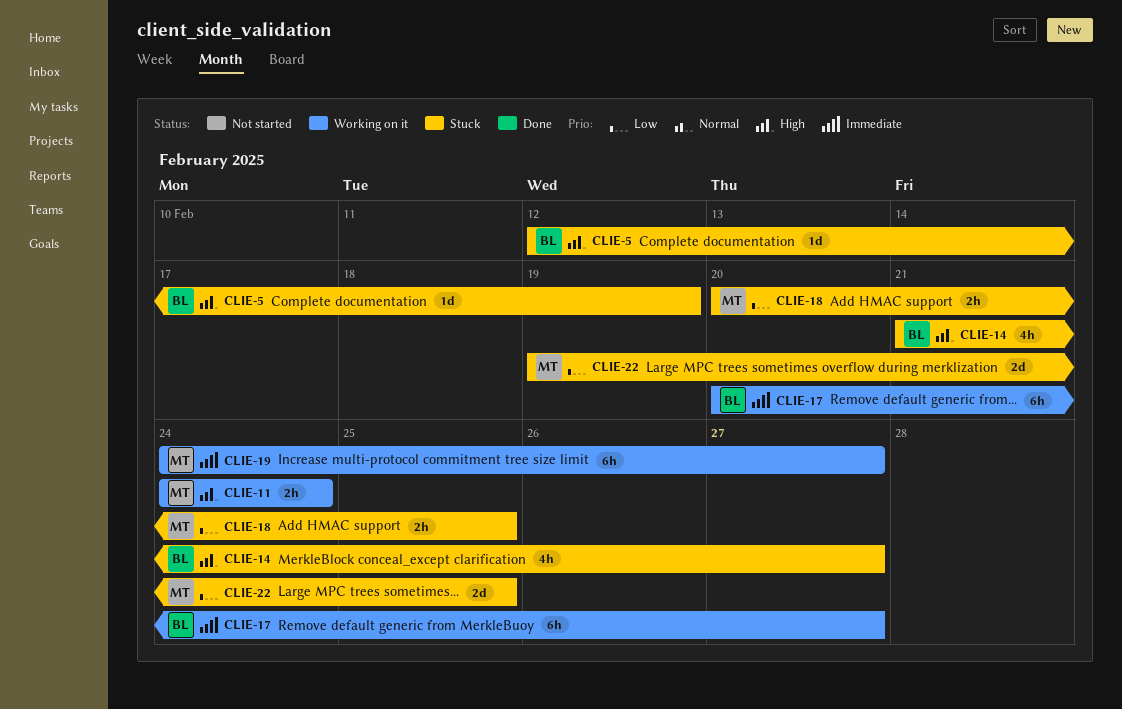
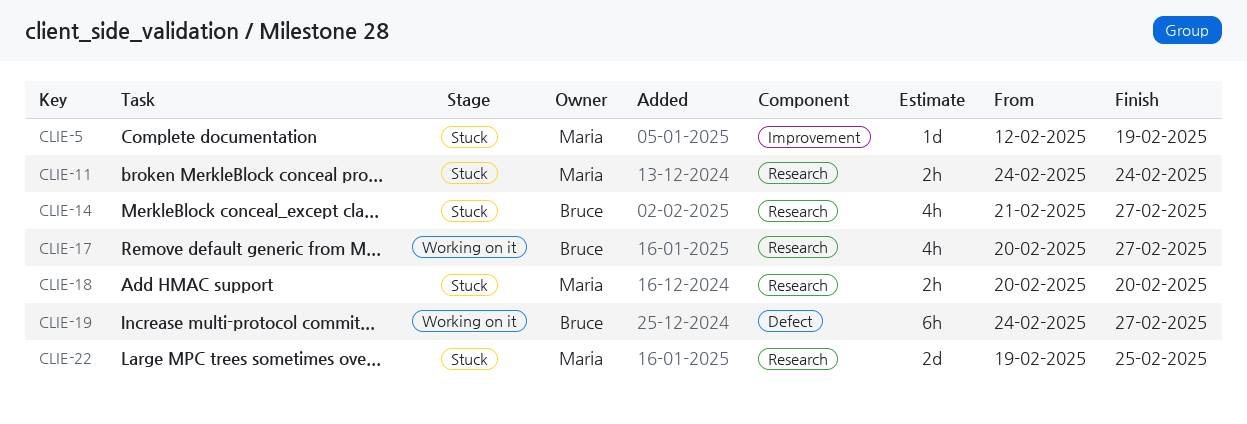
CLIE-5, owner: Bruce -> Maria
CLIE-11, status: Working on it -> Stuck
CLIE-17, estimate: 6h -> 4h
CLIE-18, due: Feb 25 -> Feb 20
CLIE-19, owner: Maria -> Bruce

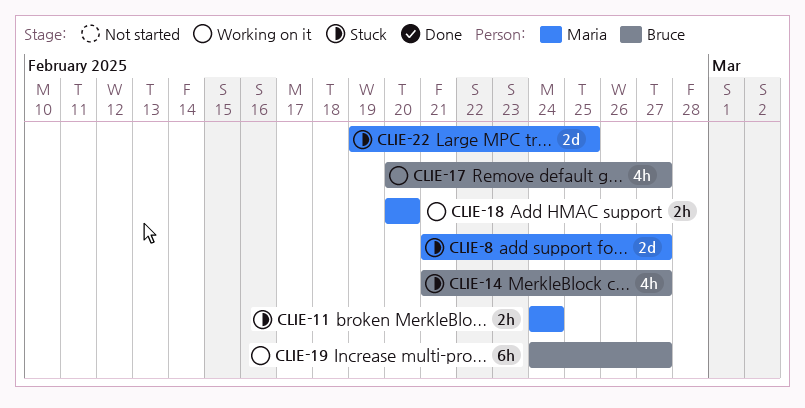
CLIE-5: present -> none
CLIE-8: none -> present
CLIE-18, status: Stuck -> Working on it

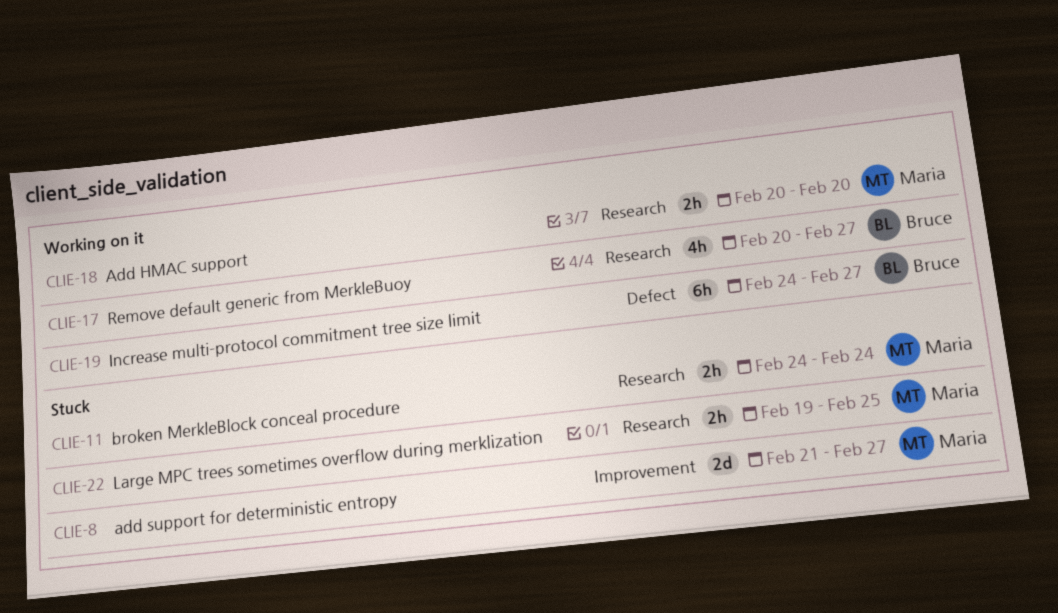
CLIE-14: present -> none
CLIE-22, estimate: 2d -> 2h

